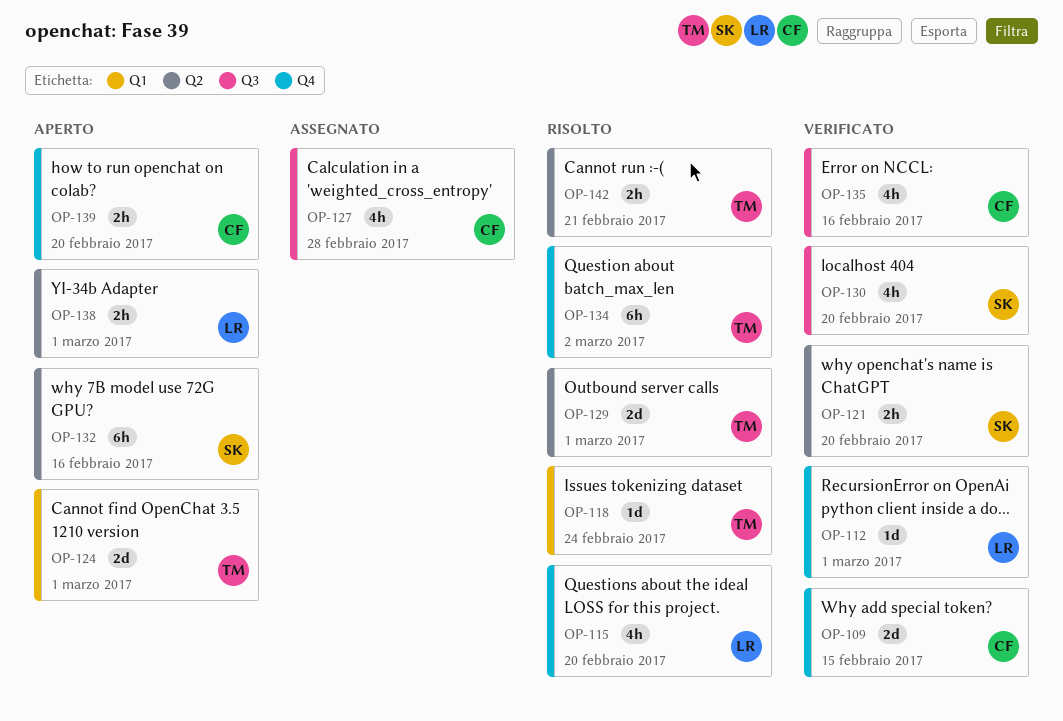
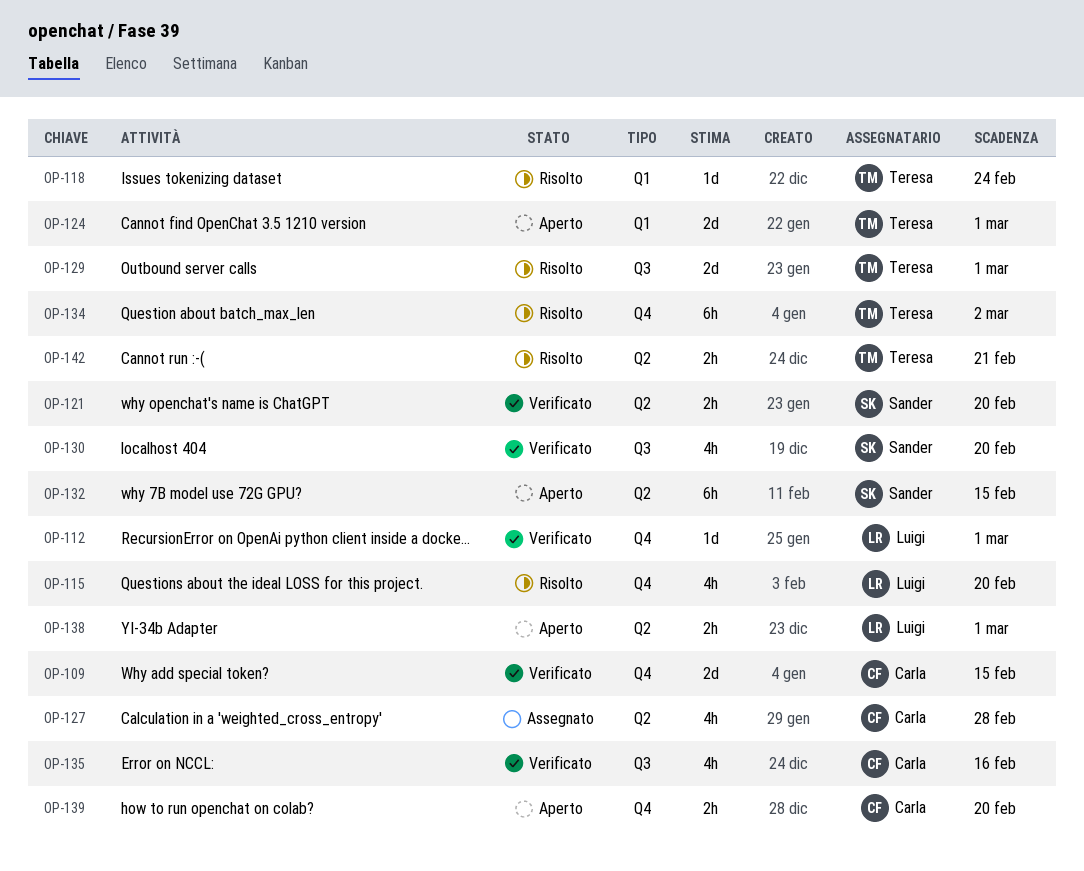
OP-127, label: Q3 -> Q2
OP-129, label: Q2 -> Q3
OP-132, due: Feb 16 -> Feb 15

